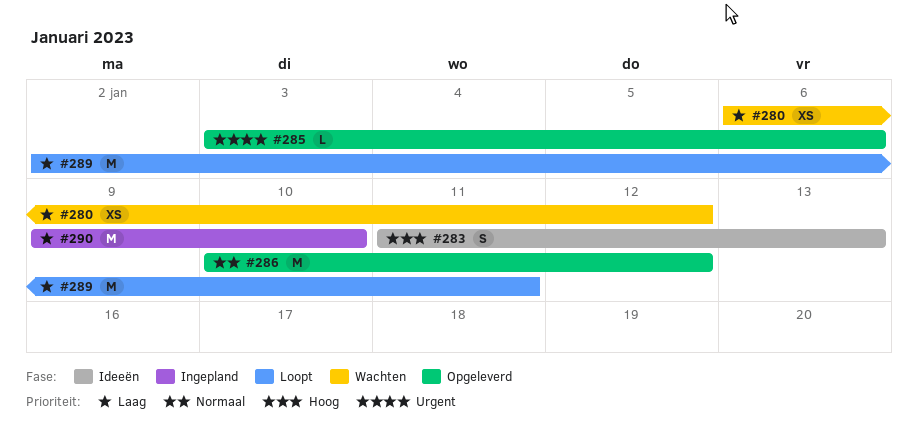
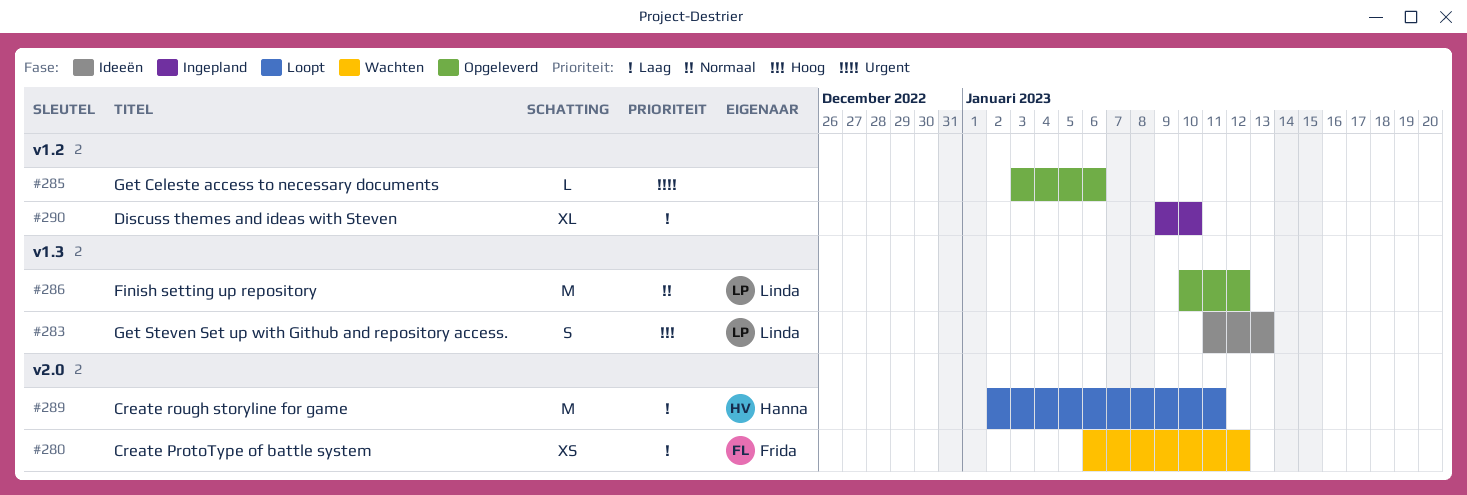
#290, estimate: M -> XL

